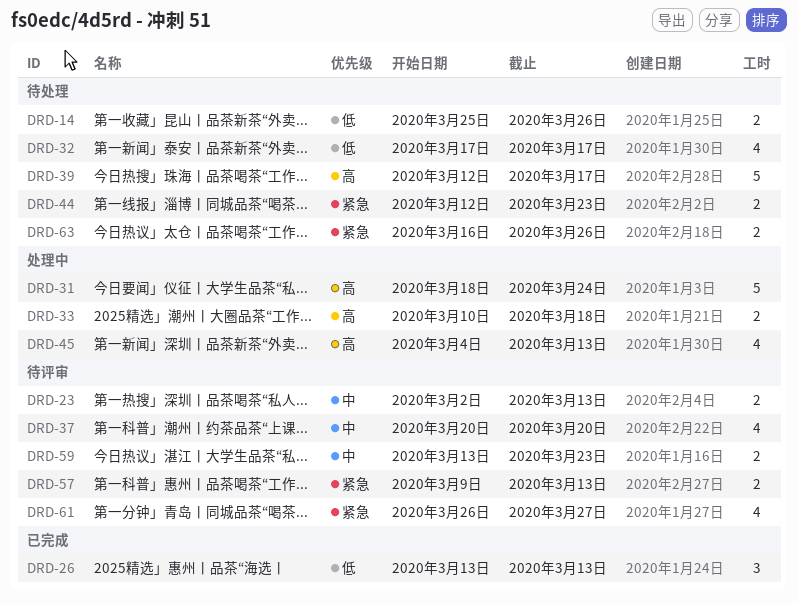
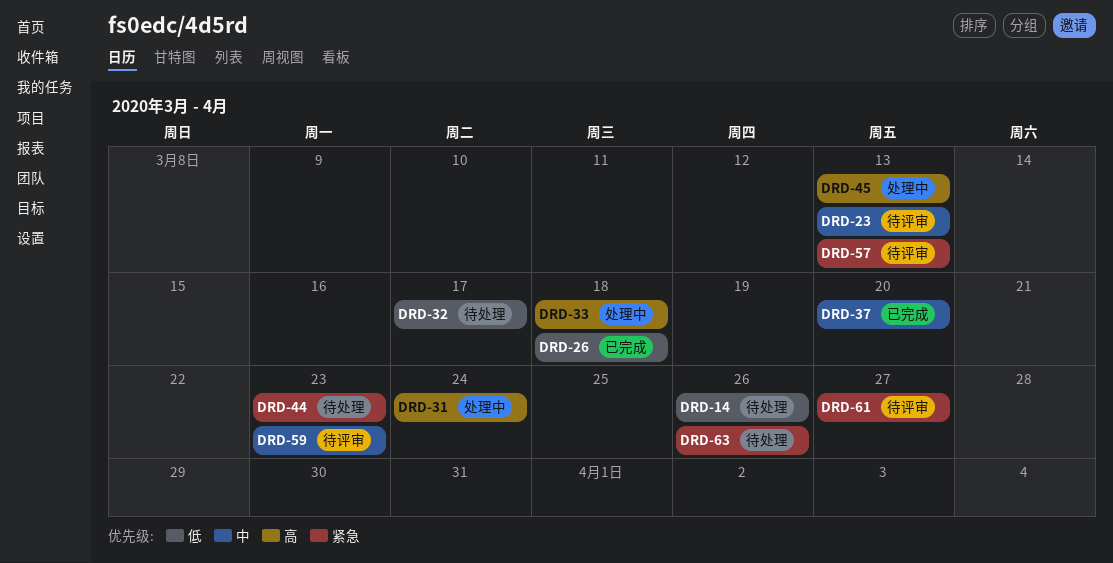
DRD-26, due: Mar 13 -> Mar 18
DRD-37, status: 待评审 -> 已完成
DRD-39: present -> none

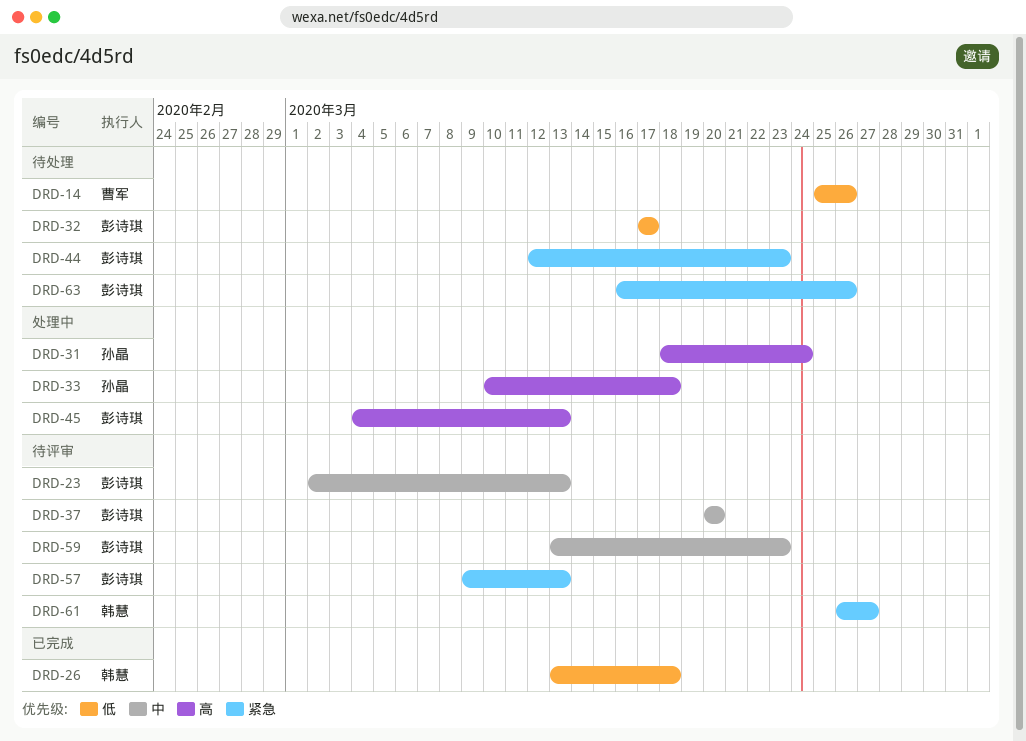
DRD-37, status: 已完成 -> 待评审

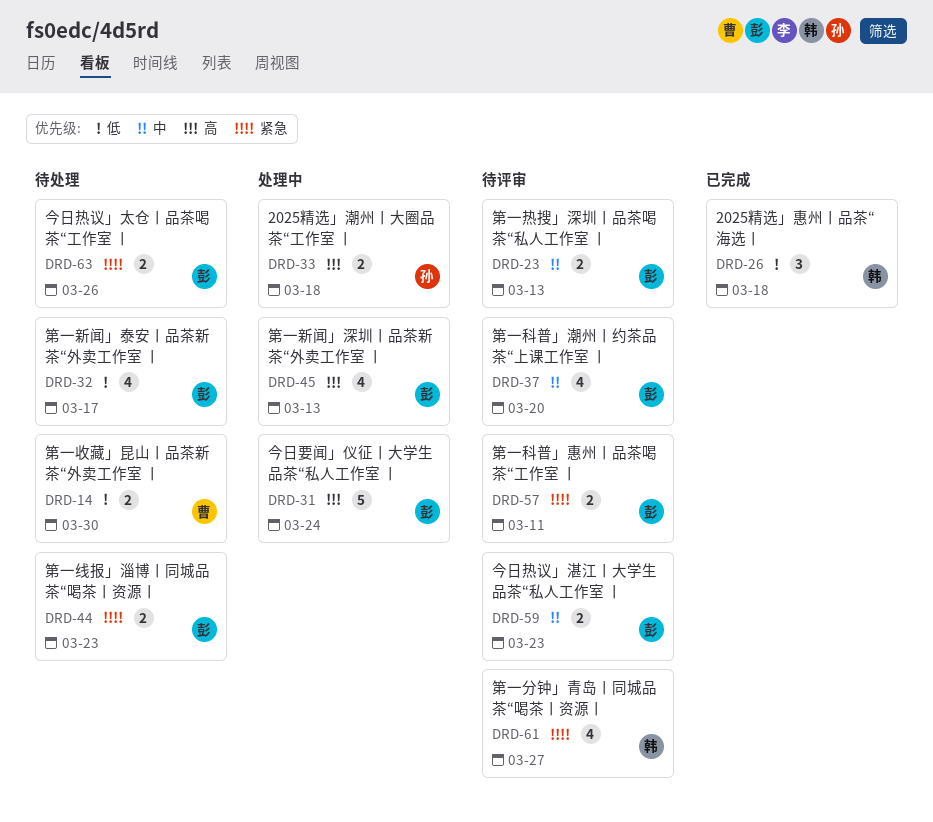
DRD-14, due: Mar 26 -> Mar 30
DRD-31, owner: 孙晶 -> 彭诗琪
DRD-57, due: Mar 13 -> Mar 11

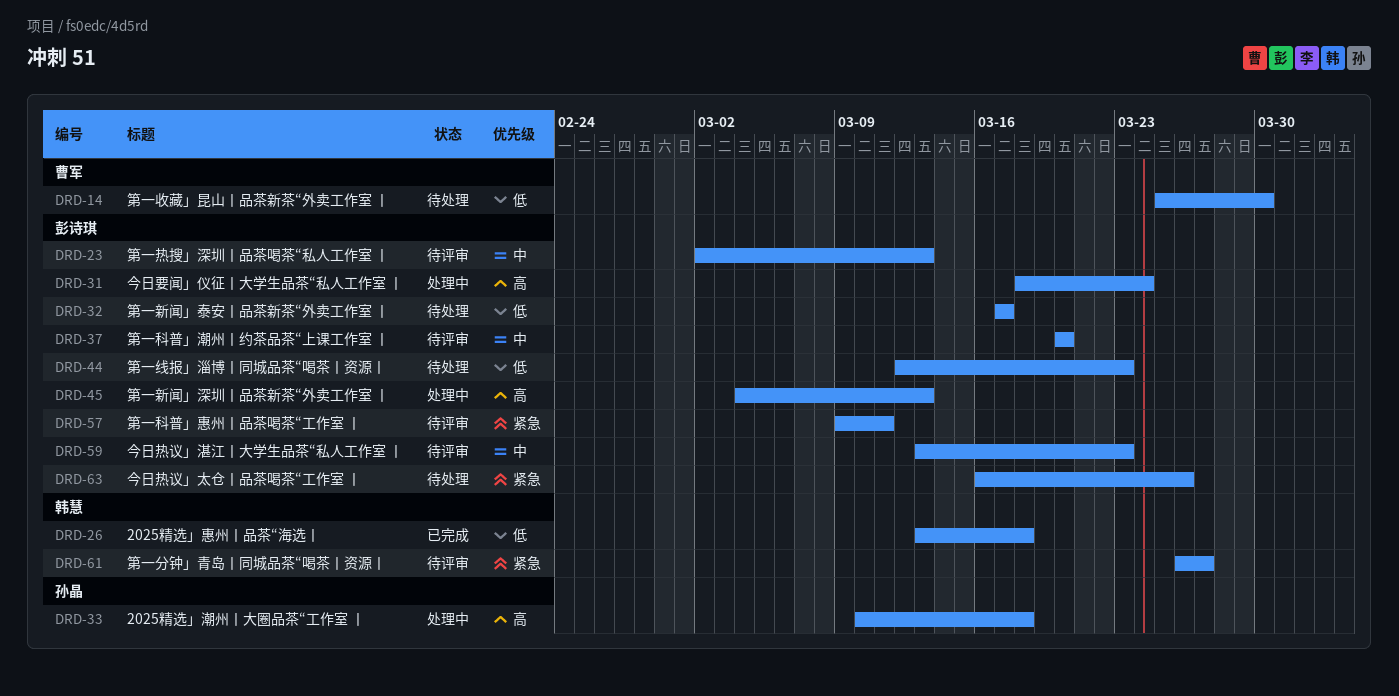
DRD-44, priority: 紧急 -> 低

